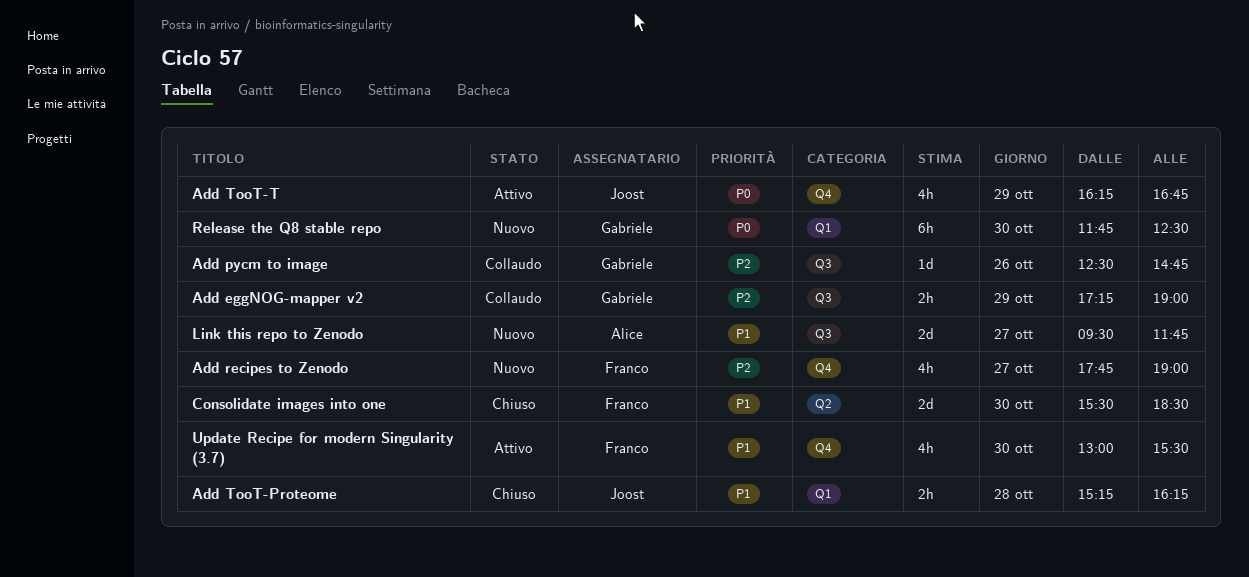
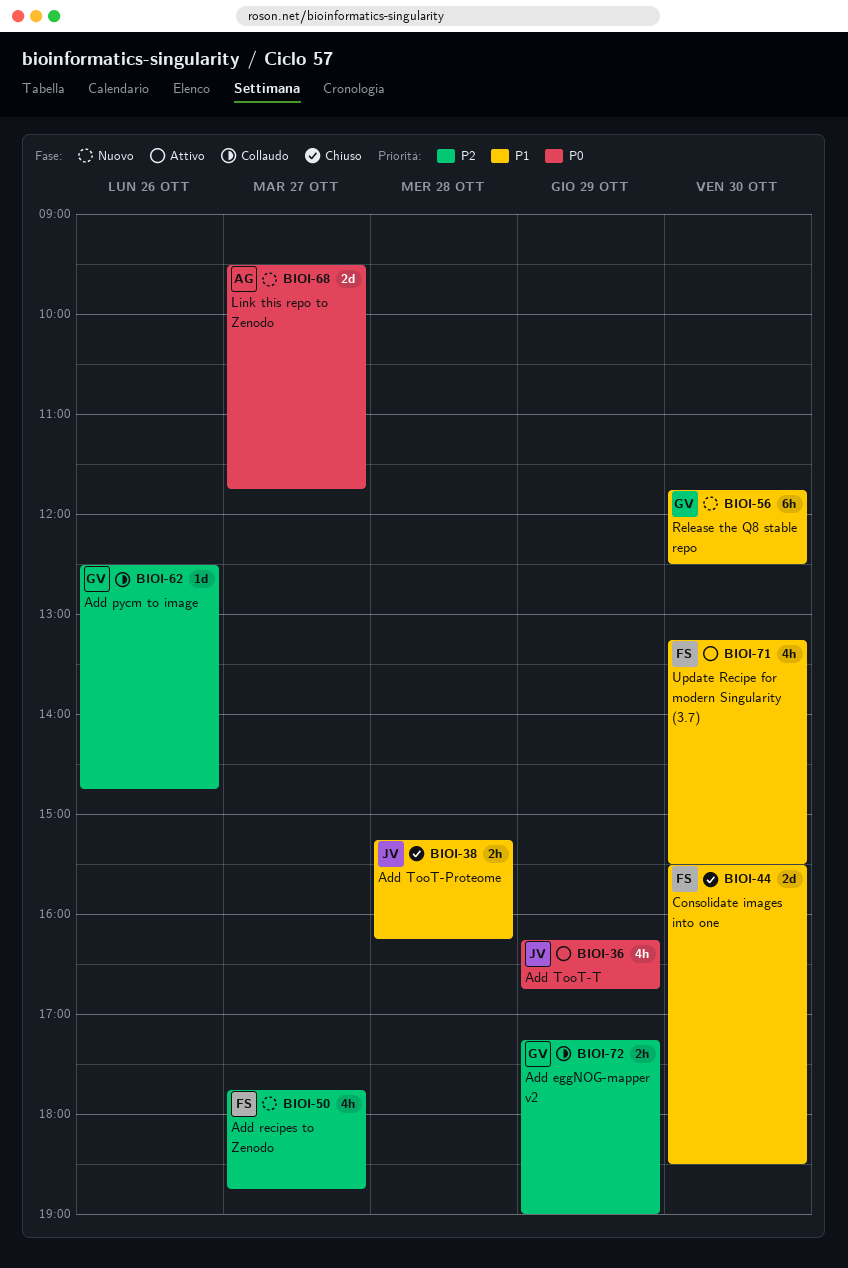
Add recipes to Zenodo, ends: 19:00 -> 18:45
Link this repo to Zenodo, priority: P1 -> P0
Release the Q8 stable repo, priority: P0 -> P1
Update Recipe for modern Singularity (3.7), begins: 13:00 -> 13:15

